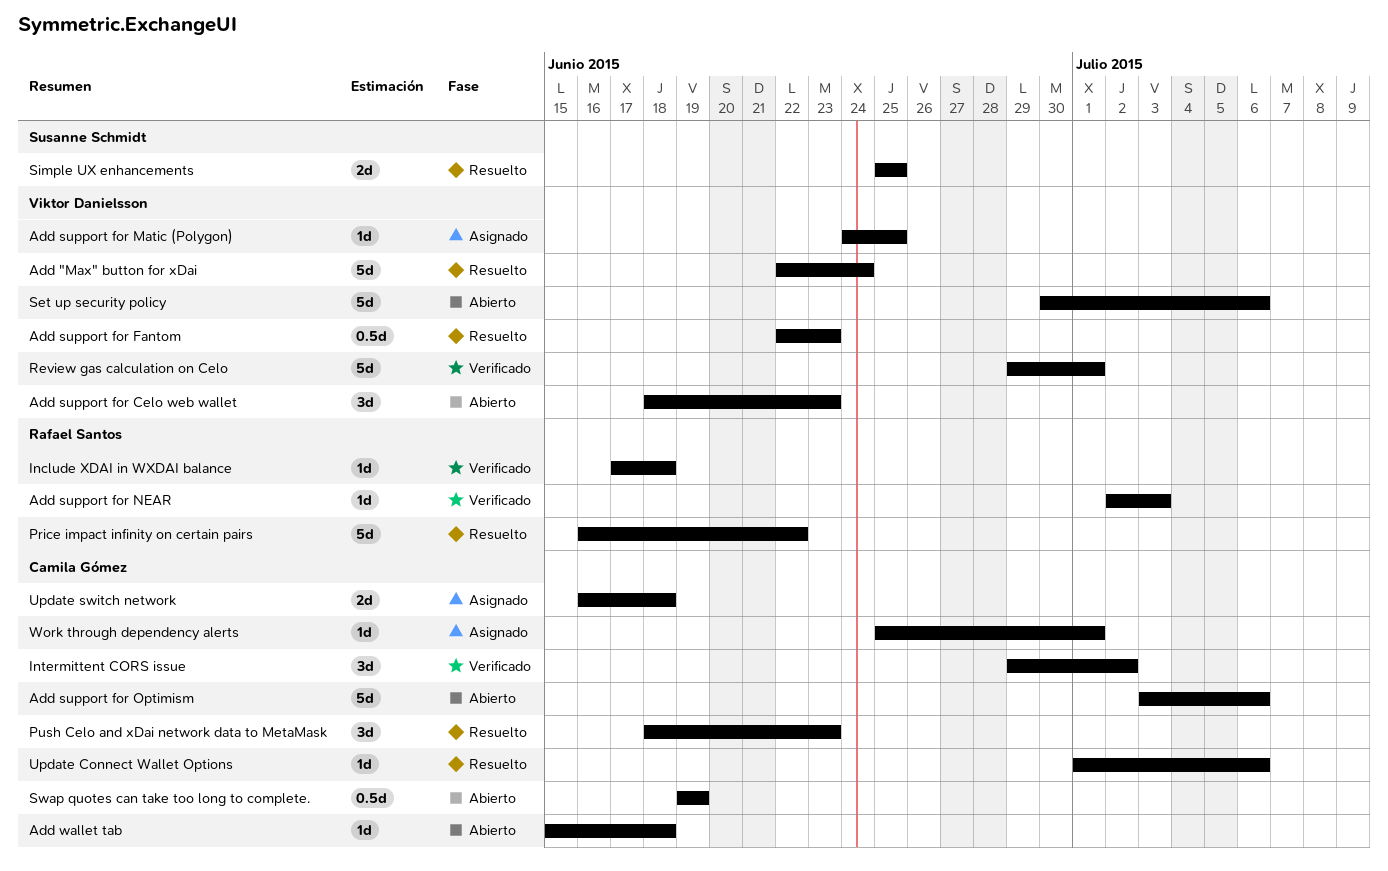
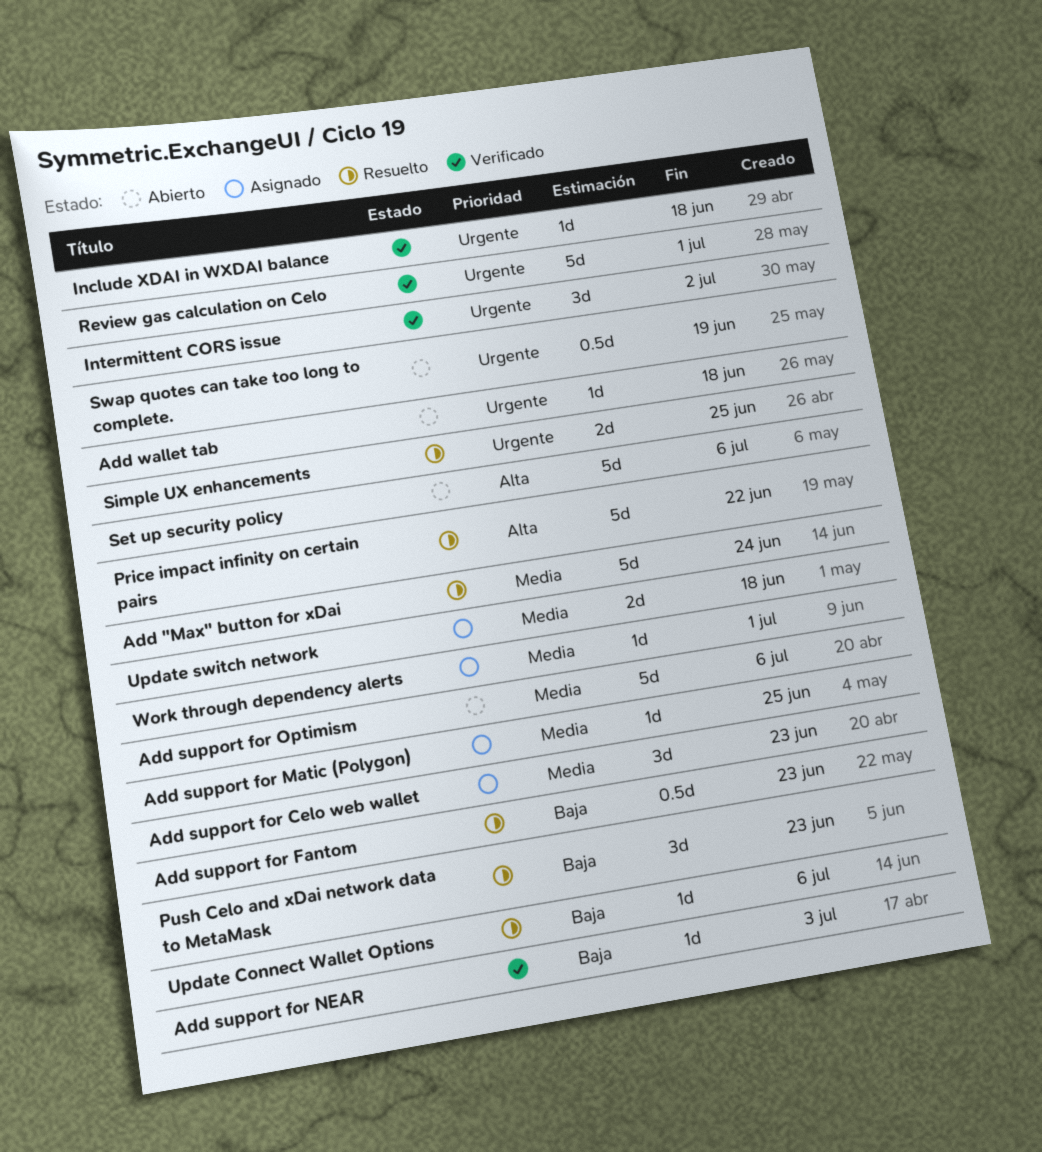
Add support for Celo web wallet, status: Abierto -> Asignado

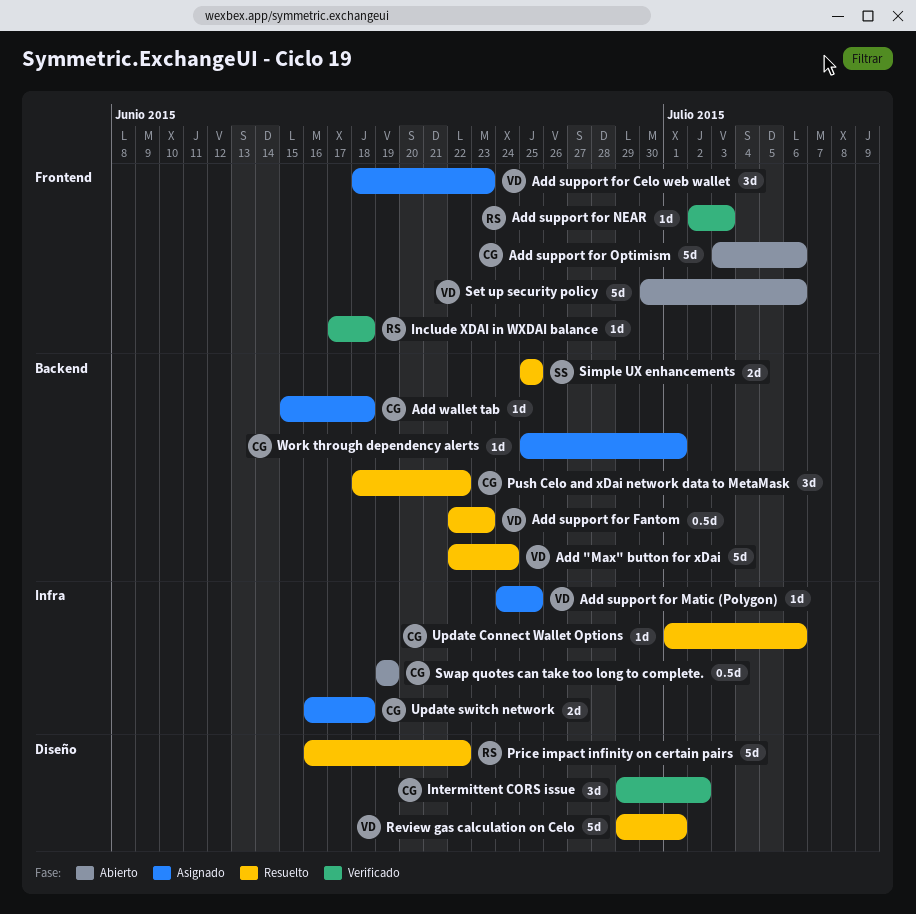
Add wallet tab, status: Abierto -> Asignado
Push Celo and xDai network data to MetaMask, due: Jun 23 -> Jun 22
Review gas calculation on Celo, status: Verificado -> Resuelto

